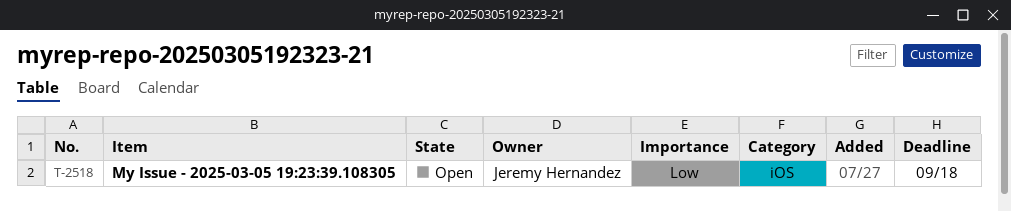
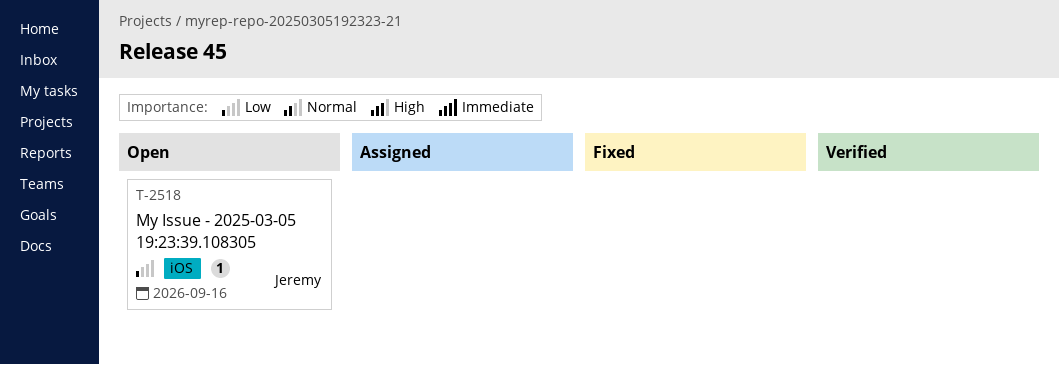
T-2518, due: Sep 18 -> Sep 16

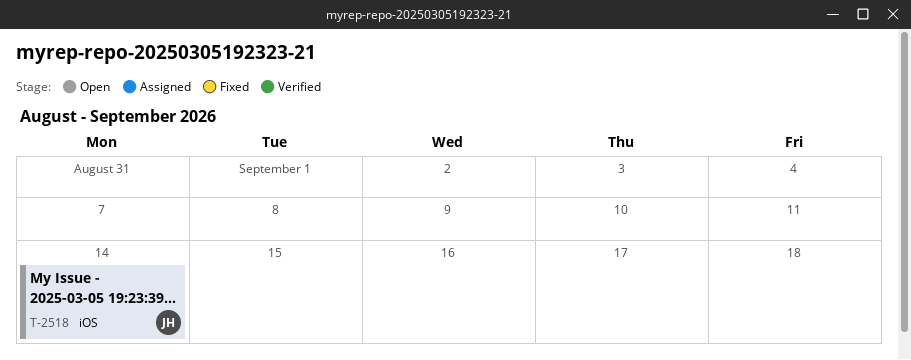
T-2518, due: Sep 16 -> Sep 14

